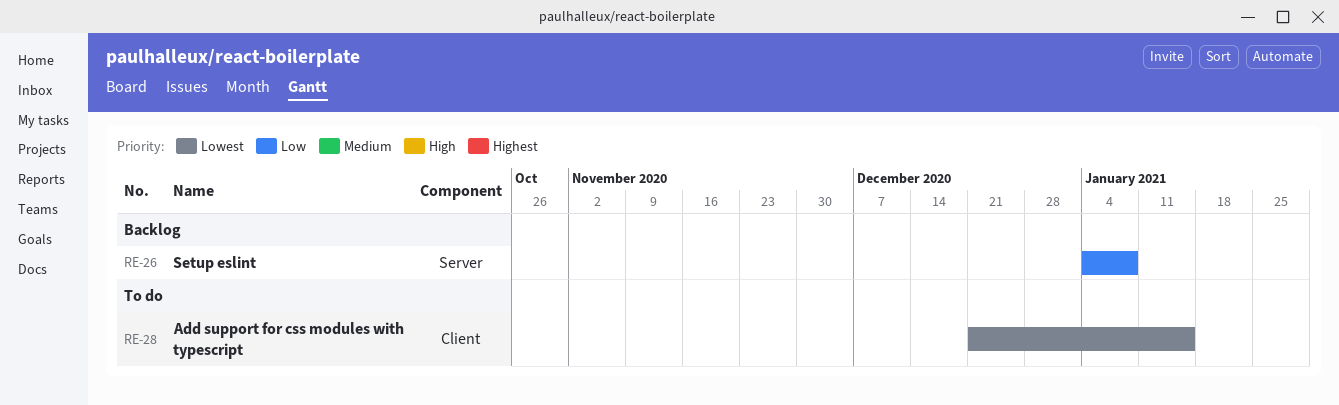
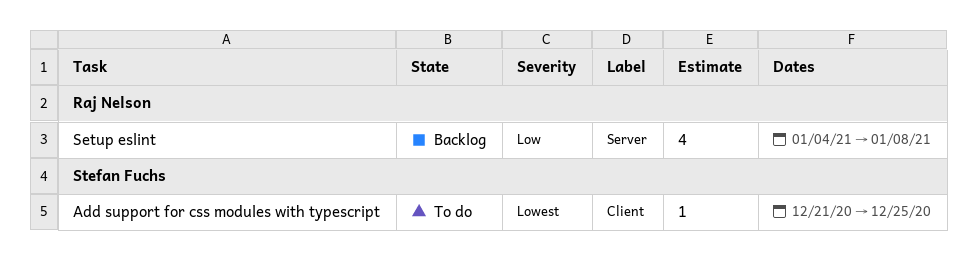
Add support for css modules with typescript, due: Jan 15 -> Dec 25

